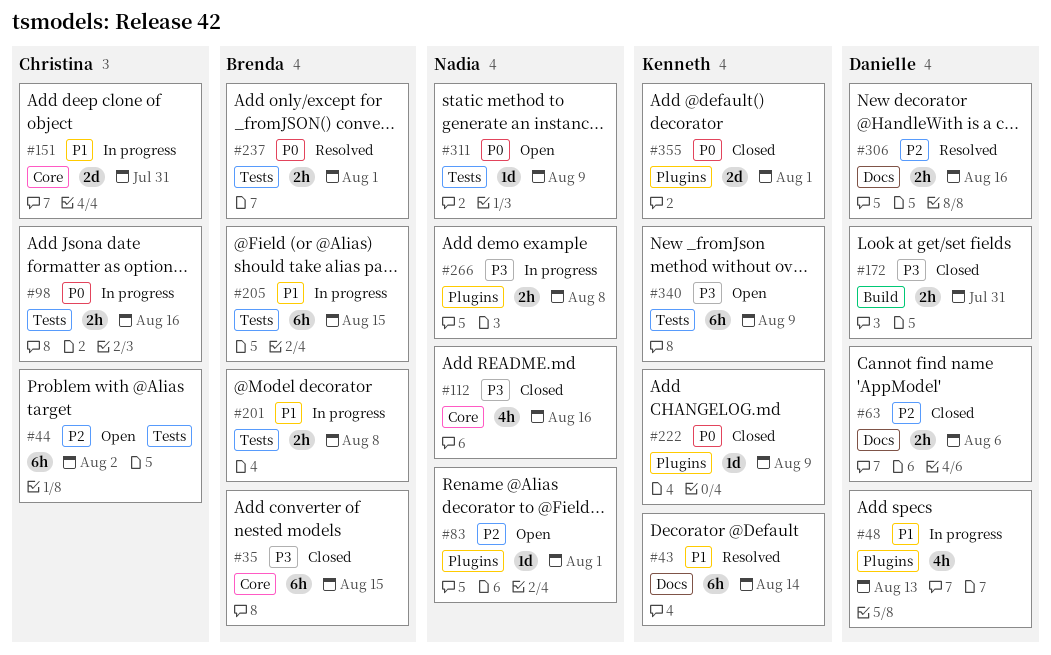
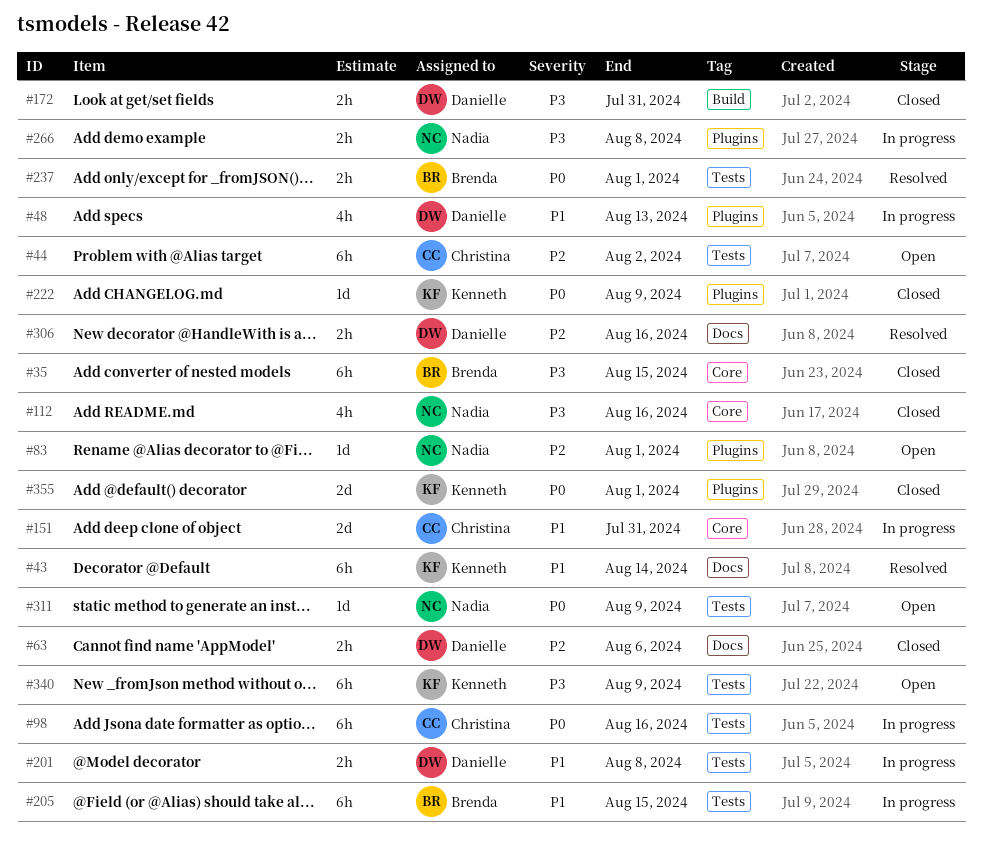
#98, estimate: 2h -> 6h
#201, owner: Brenda -> Danielle

